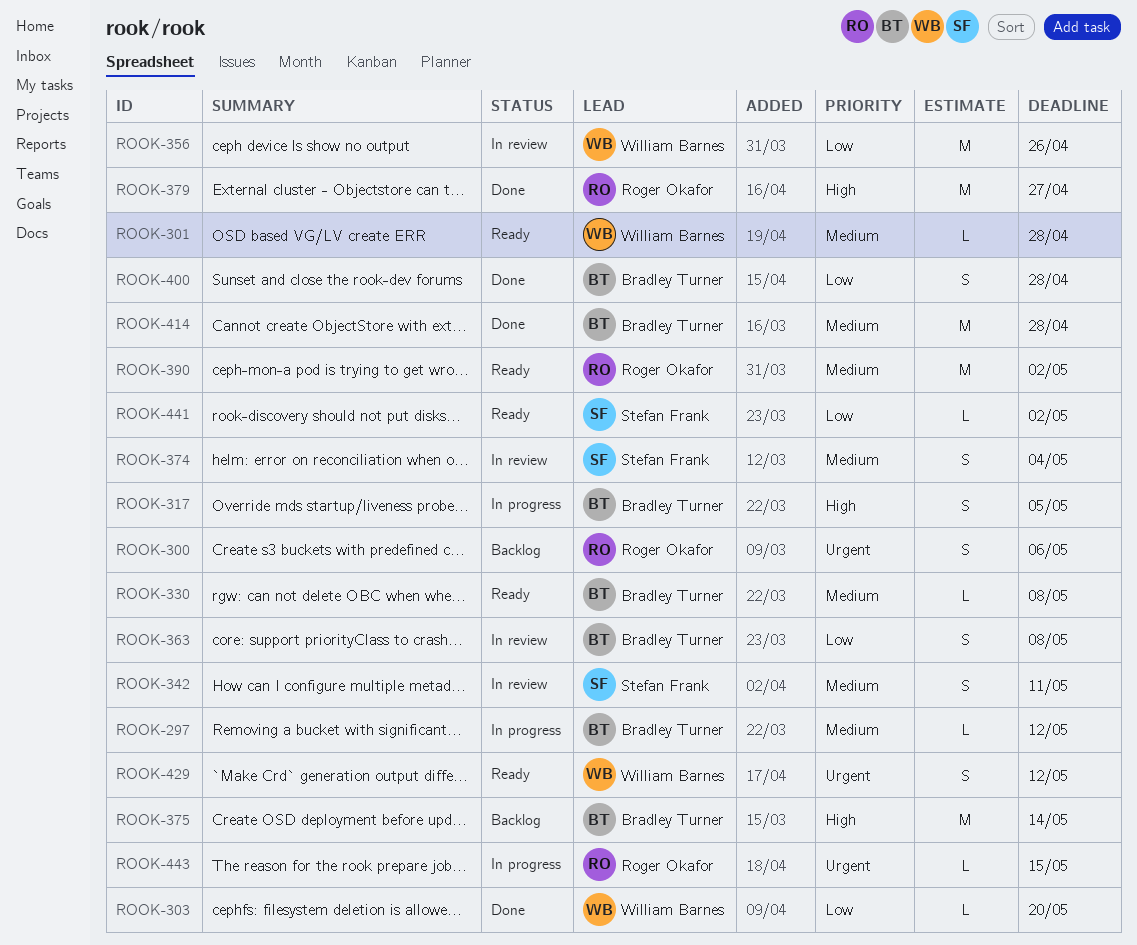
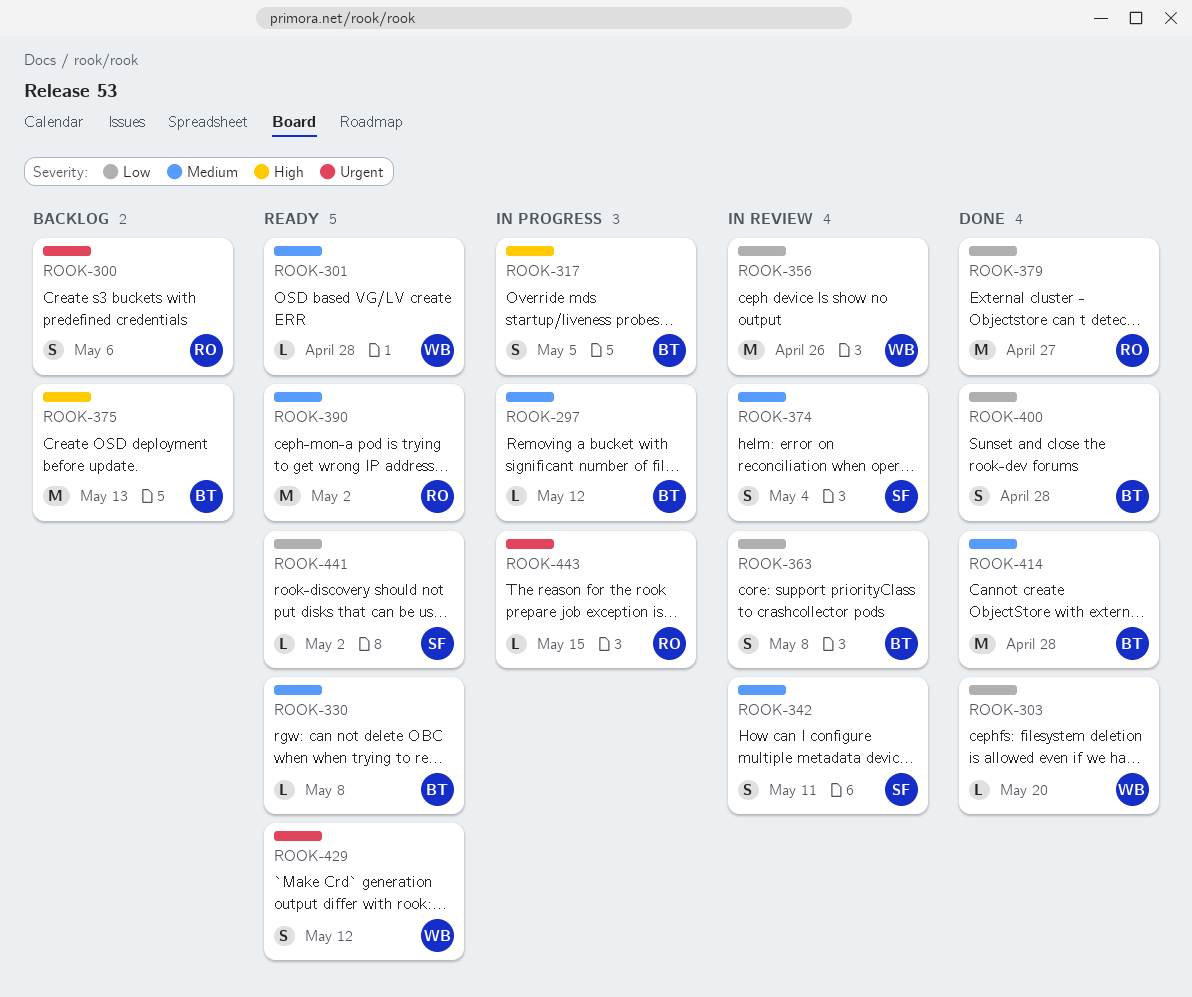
ROOK-375, due: May 14 -> May 13
ROOK-379, priority: High -> Low

